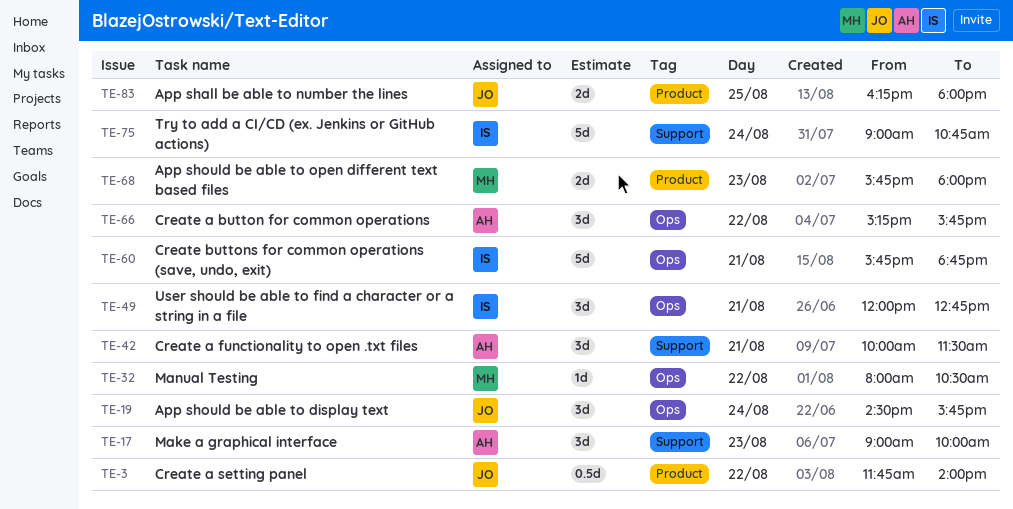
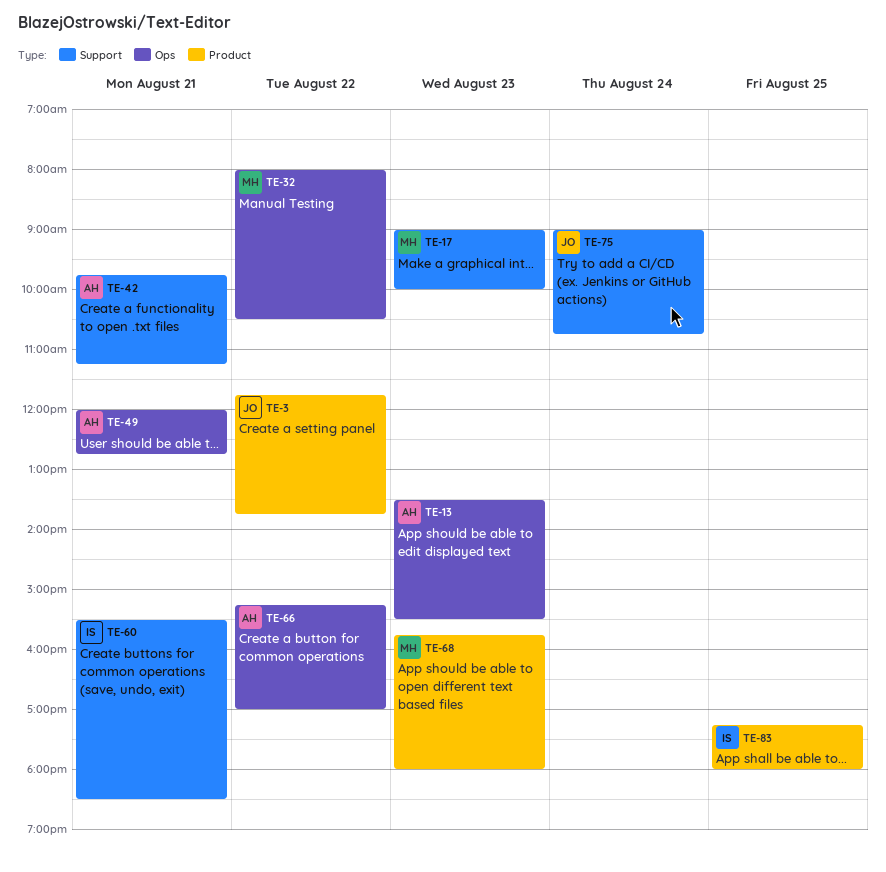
TE-3, ends: 14:00 -> 13:45
TE-13: none -> present
TE-17, owner: AH -> MH
TE-19: present -> none
TE-42, begins: 10:00 -> 09:45
TE-42, ends: 11:30 -> 11:15
TE-49, owner: IS -> AH
TE-60, label: Ops -> Support
TE-60, begins: 15:45 -> 15:30
TE-60, ends: 18:45 -> 18:30
TE-66, ends: 15:45 -> 17:00
TE-75, owner: IS -> JO
TE-83, owner: JO -> IS
TE-83, begins: 16:15 -> 17:15

